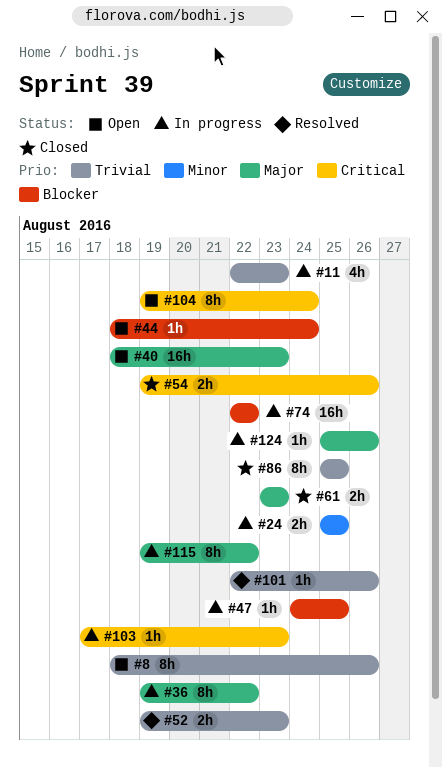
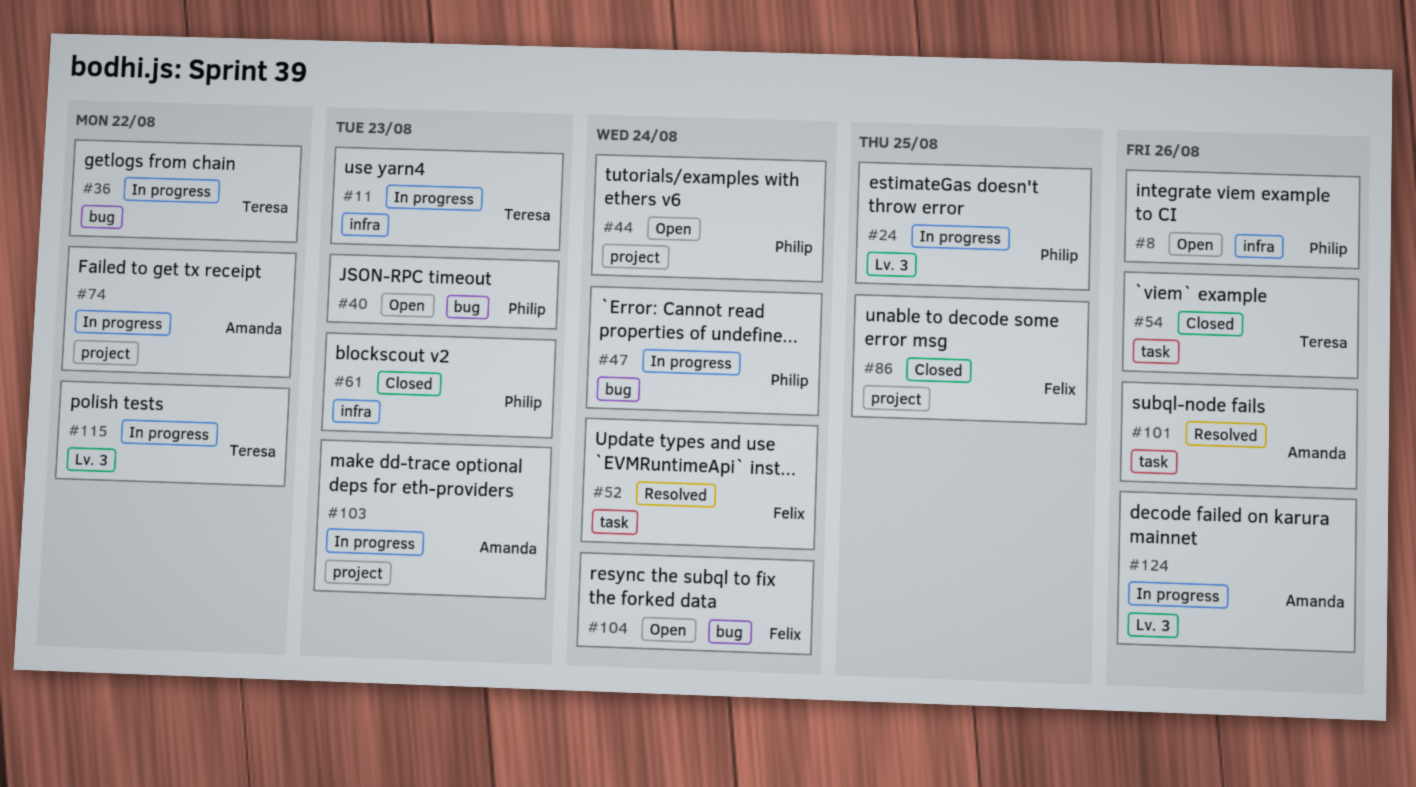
#47, due: Aug 25 -> Aug 24
#52, due: Aug 23 -> Aug 24

